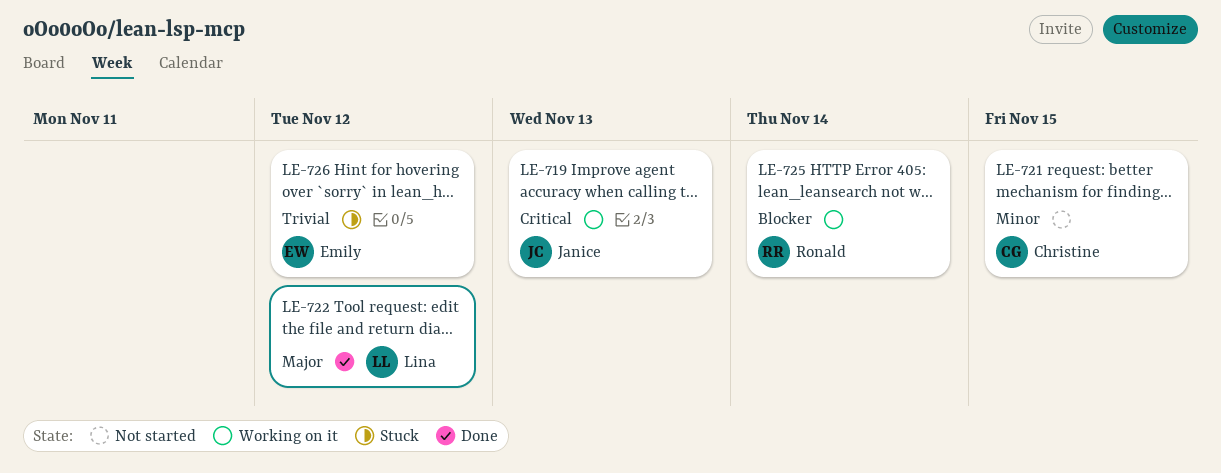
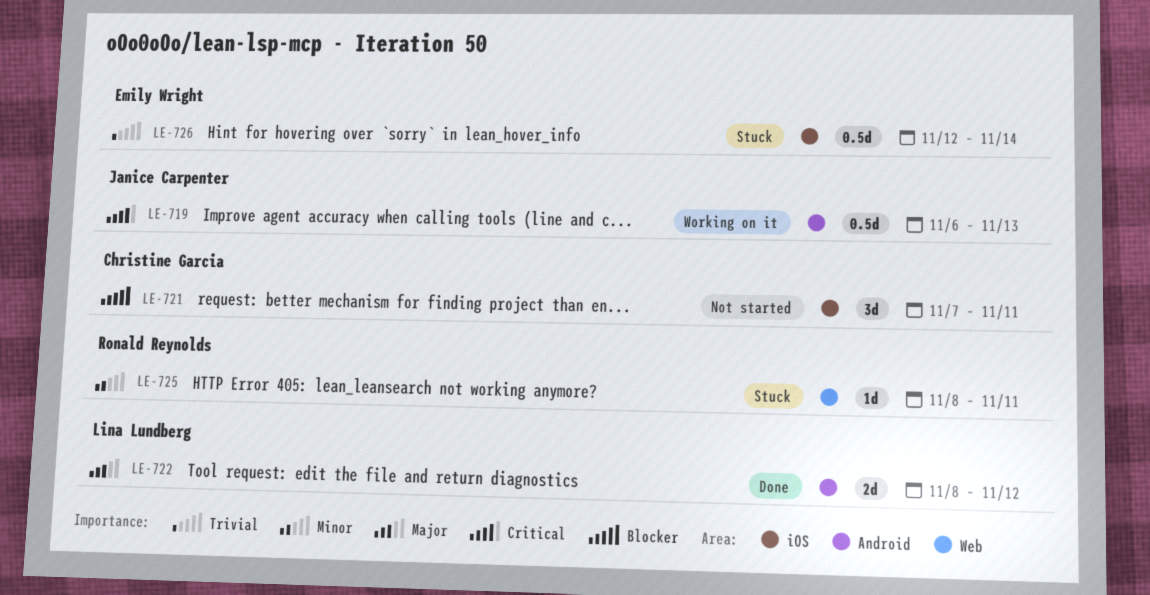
LE-721, priority: Minor -> Blocker
LE-721, due: Nov 15 -> Nov 11
LE-725, status: Working on it -> Stuck
LE-725, priority: Blocker -> Minor
LE-725, due: Nov 14 -> Nov 11
LE-726, due: Nov 12 -> Nov 14

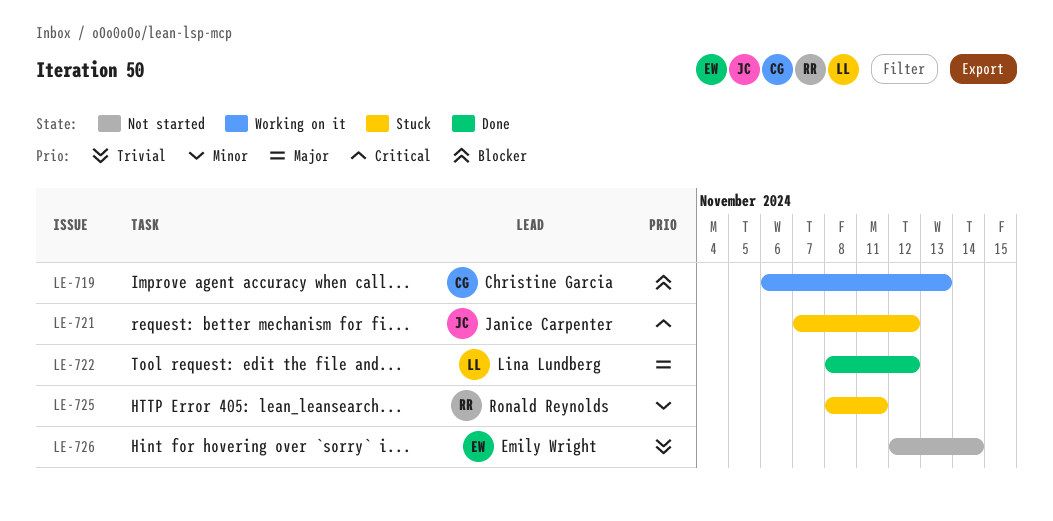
LE-719, owner: Janice Carpenter -> Christine Garcia
LE-719, priority: Critical -> Blocker
LE-721, status: Not started -> Stuck
LE-721, owner: Christine Garcia -> Janice Carpenter
LE-721, priority: Blocker -> Critical
LE-721, due: Nov 11 -> Nov 12
LE-726, status: Stuck -> Not started

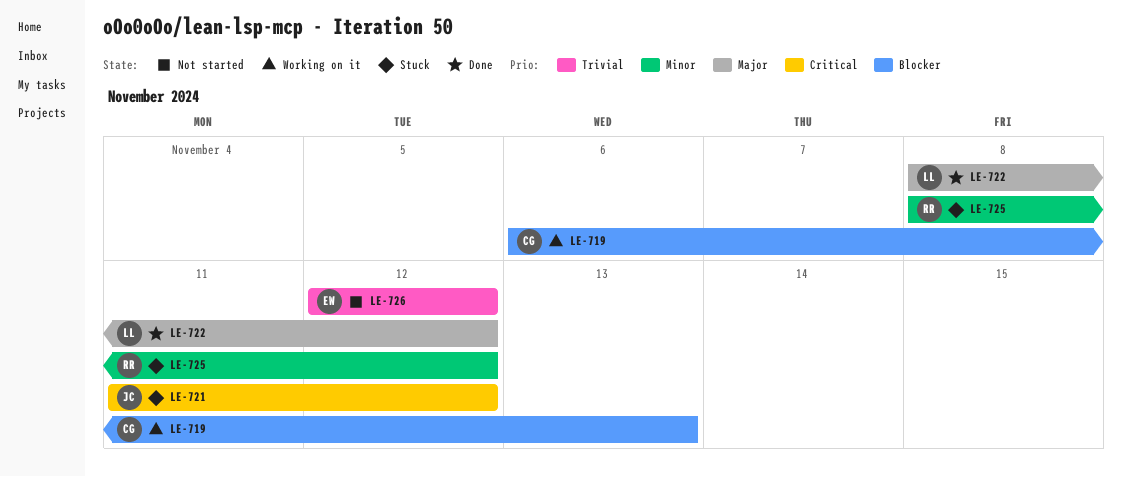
LE-721, start: Nov 7 -> Nov 11
LE-725, due: Nov 11 -> Nov 12
LE-726, due: Nov 14 -> Nov 12

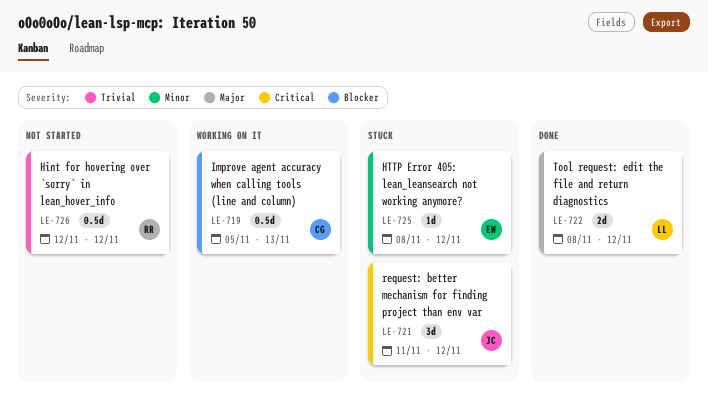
LE-719, start: Nov 6 -> Nov 5
LE-725, owner: RR -> EW
LE-726, owner: EW -> RR

